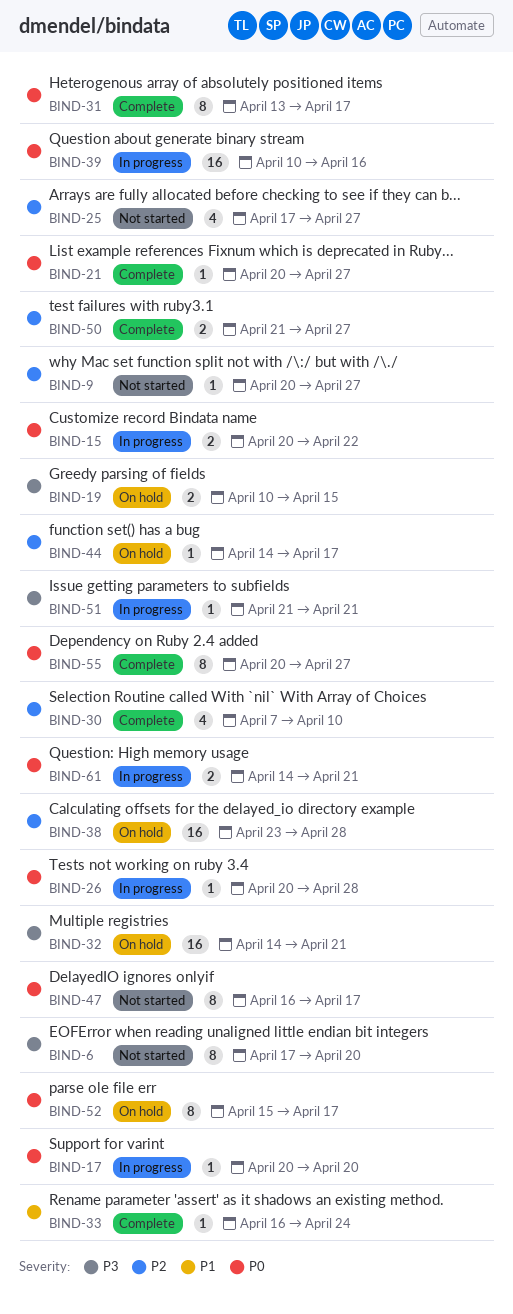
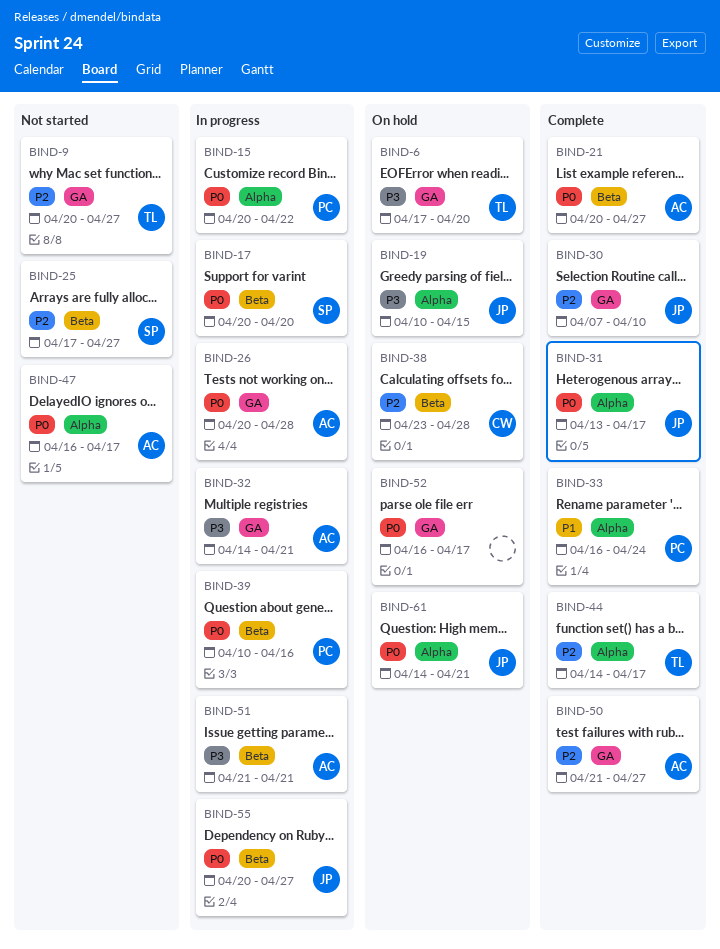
BIND-6, status: Not started -> On hold
BIND-32, status: On hold -> In progress
BIND-44, status: On hold -> Complete
BIND-52, start: Apr 15 -> Apr 16
BIND-55, status: Complete -> In progress
BIND-61, status: In progress -> On hold

